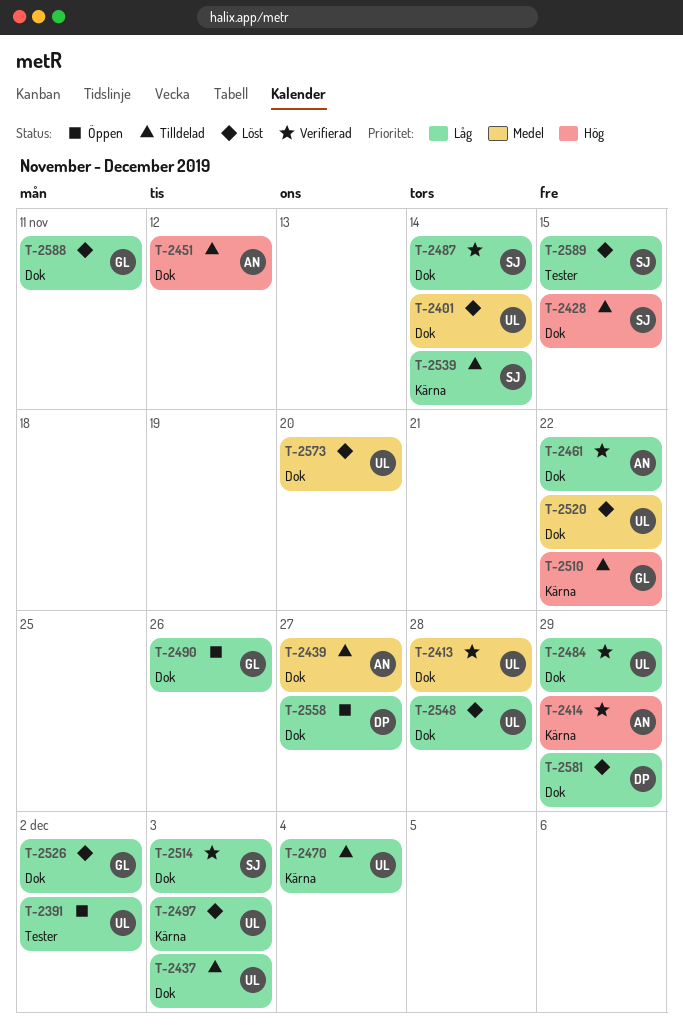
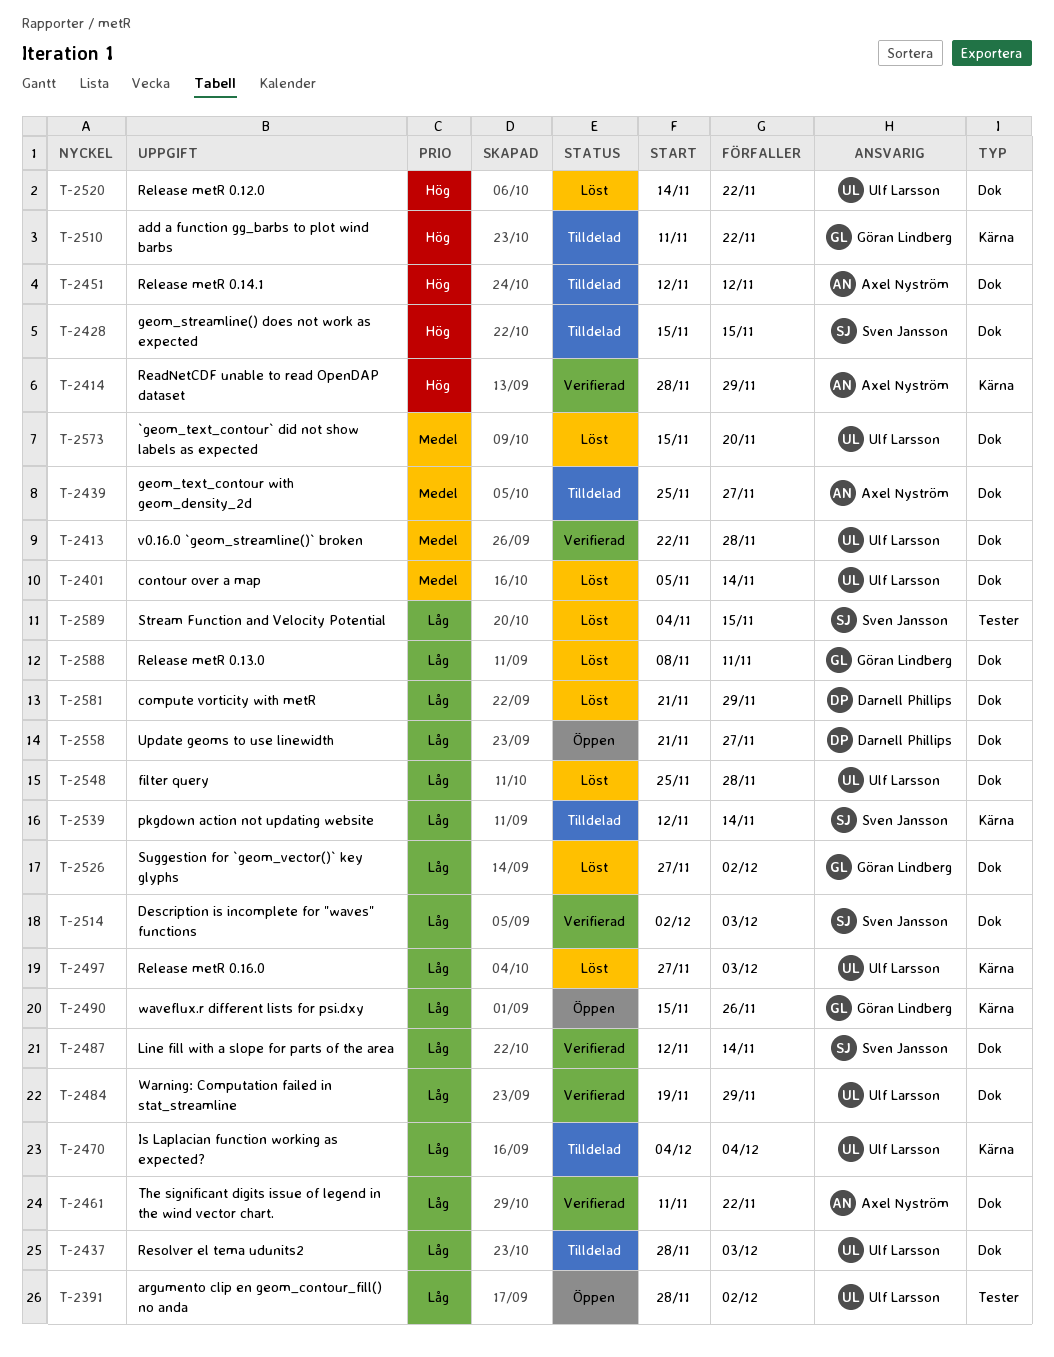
T-2490, label: Dok -> Kärna
T-2520, priority: Medel -> Hög

